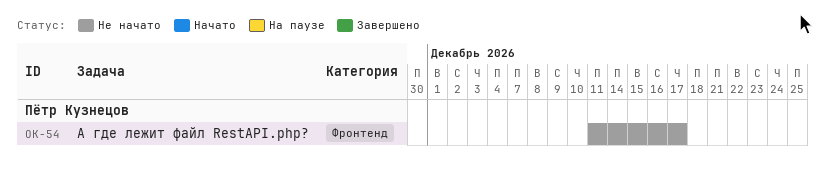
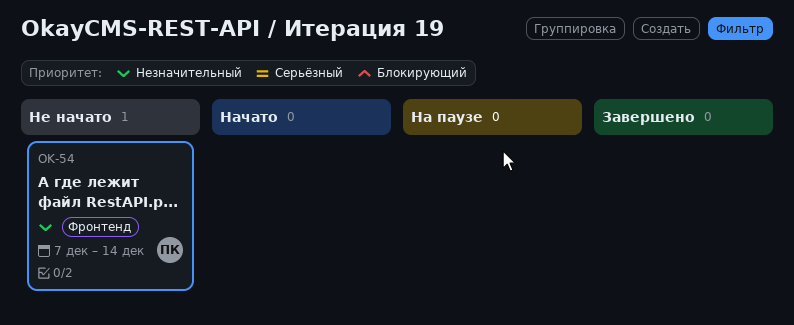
OK-54, start: Dec 11 -> Dec 7
OK-54, due: Dec 17 -> Dec 14

